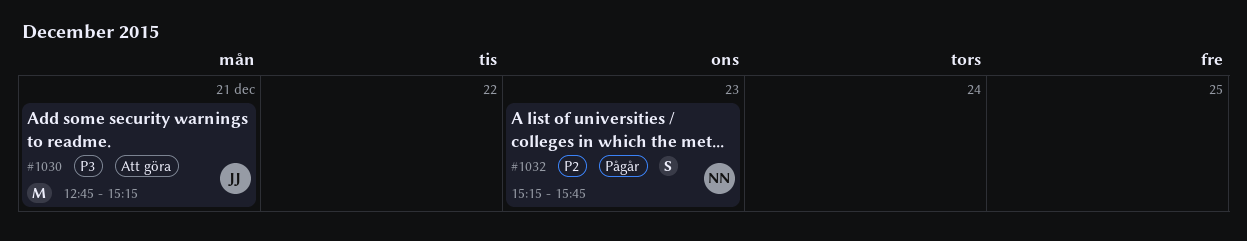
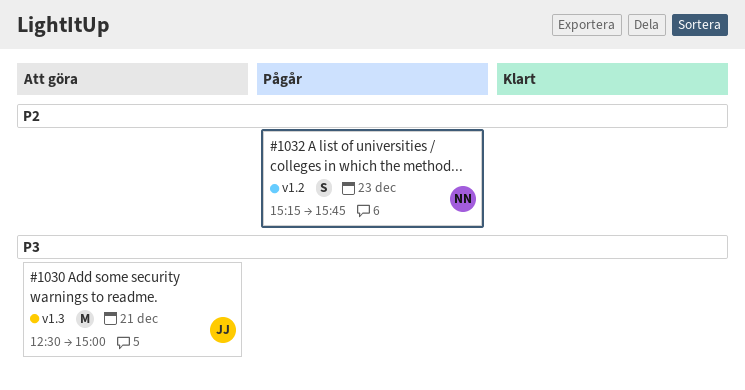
#1030, begins: 12:45 -> 12:30
#1030, ends: 15:15 -> 15:00

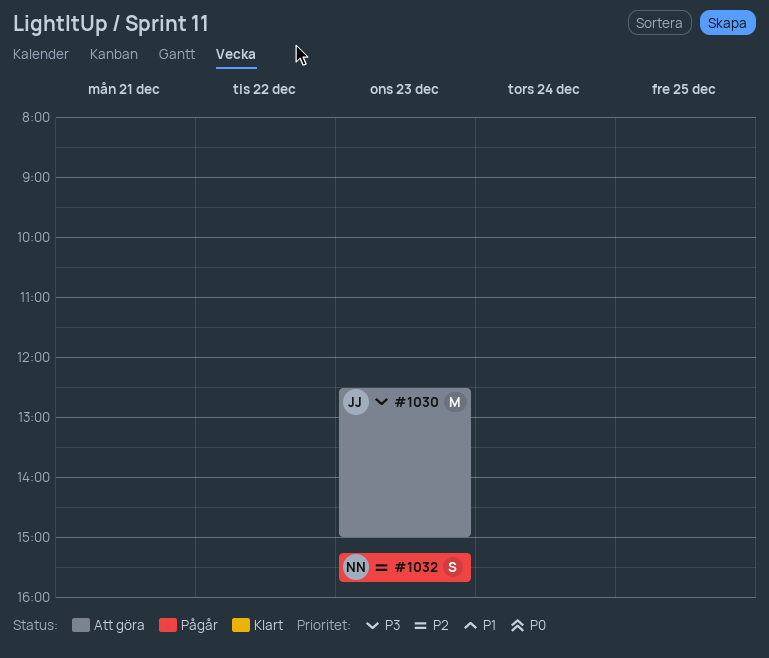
#1030, day: Dec 21 -> Dec 23

